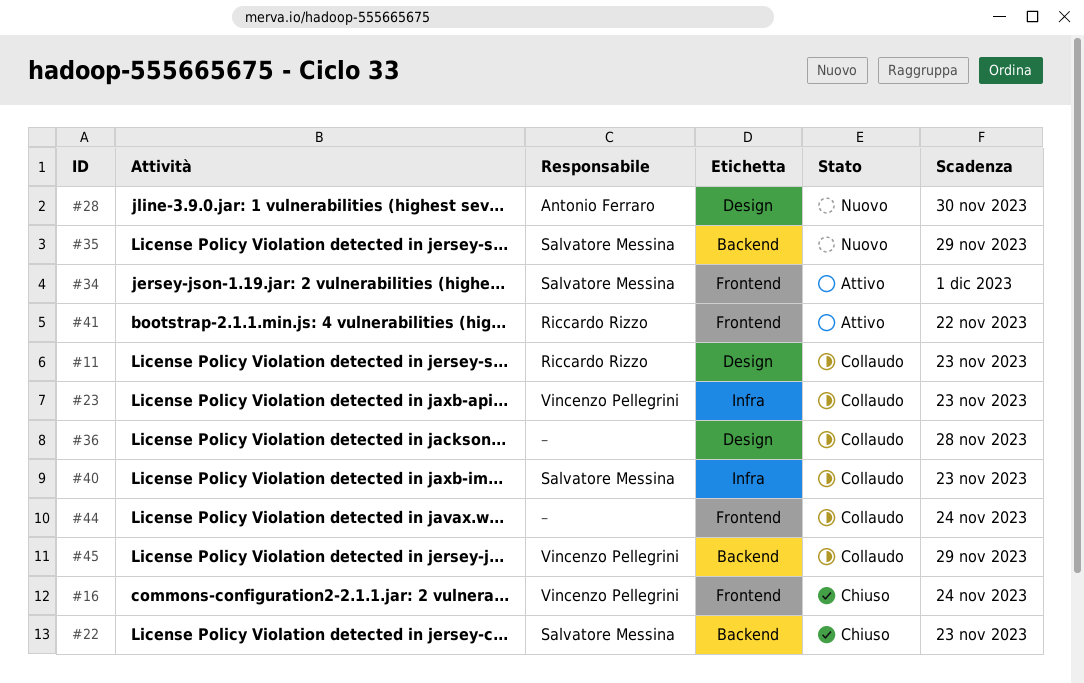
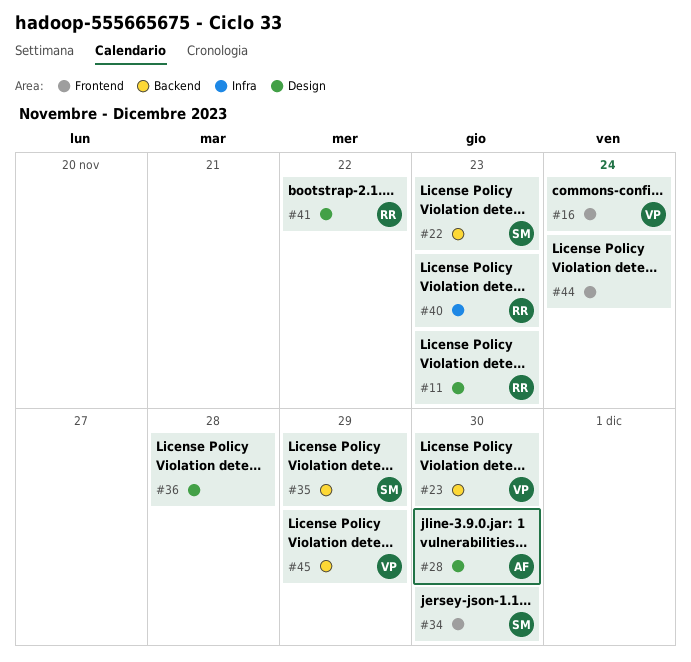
#23, label: Infra -> Backend
#23, due: Nov 23 -> Nov 30
#34, due: Dec 1 -> Nov 30
#40, owner: Salvatore Messina -> Riccardo Rizzo
#41, label: Frontend -> Design

